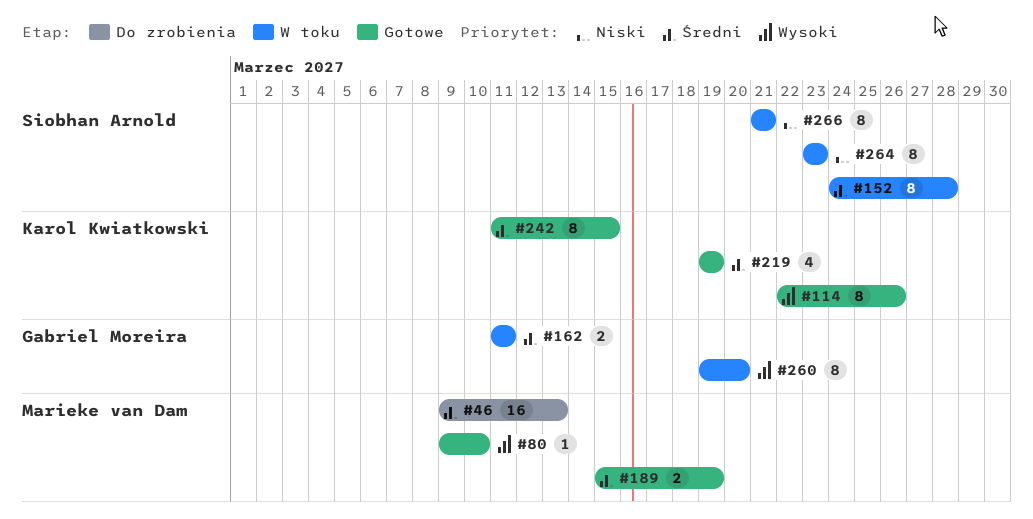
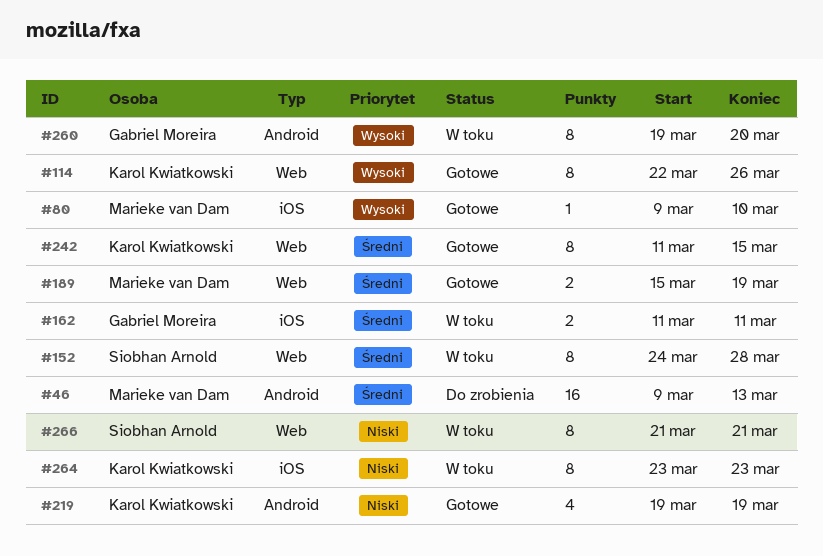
#219, priority: Średni -> Niski
#264, owner: Siobhan Arnold -> Karol Kwiatkowski

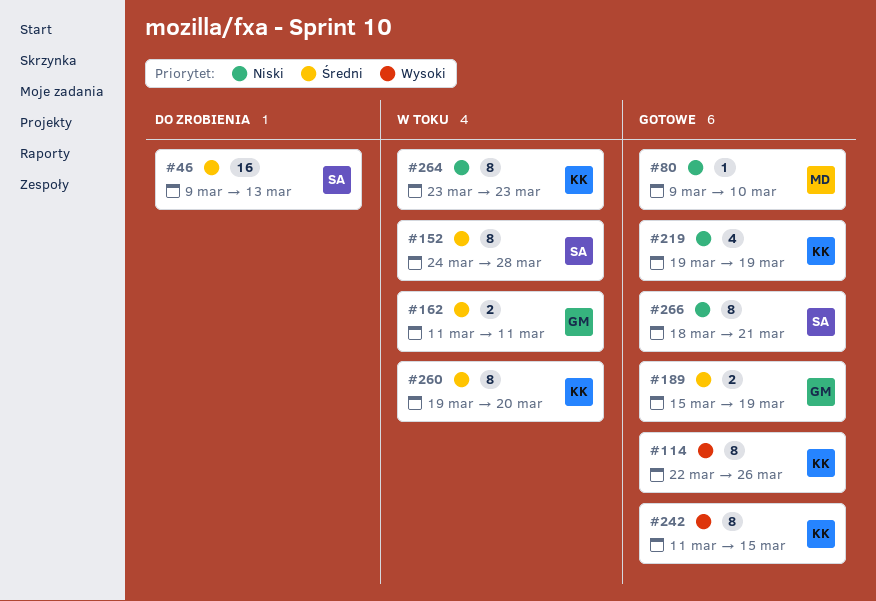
#46, owner: Marieke van Dam -> Siobhan Arnold
#80, priority: Wysoki -> Niski
#189, owner: Marieke van Dam -> Gabriel Moreira
#242, priority: Średni -> Wysoki
#260, owner: Gabriel Moreira -> Karol Kwiatkowski
#260, priority: Wysoki -> Średni
#266, status: W toku -> Gotowe
#266, start: Mar 21 -> Mar 18

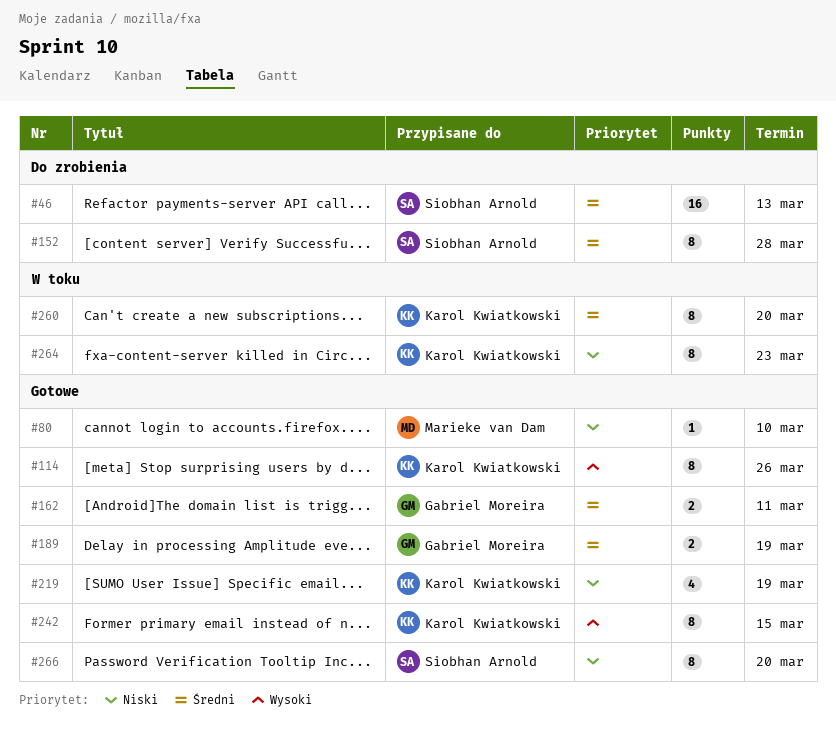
#152, status: W toku -> Do zrobienia
#162, status: W toku -> Gotowe
#266, due: Mar 21 -> Mar 20

